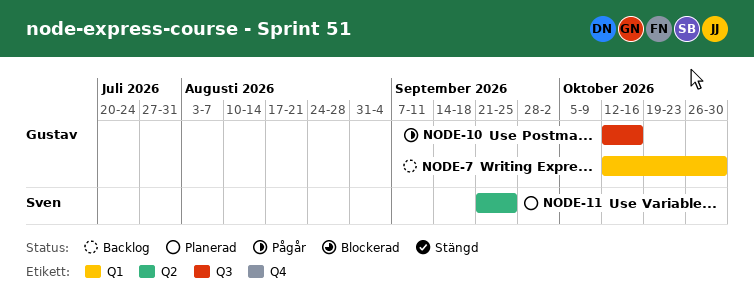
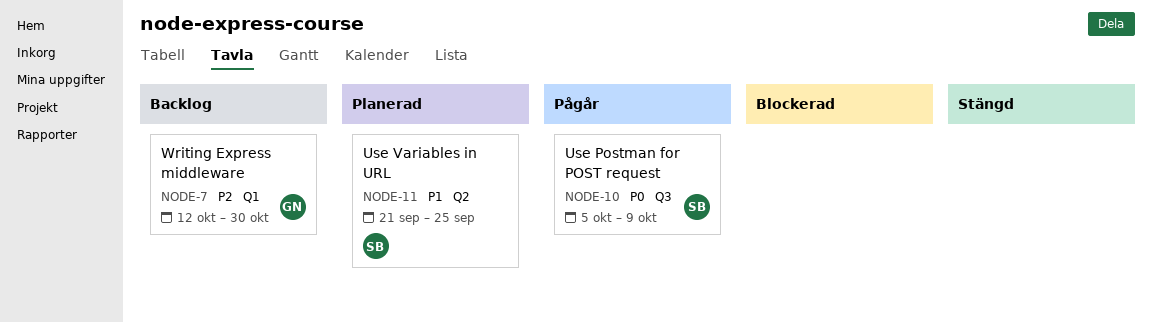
NODE-10, owner: Gustav -> Sven
NODE-10, start: Oct 12 -> Oct 5
NODE-10, due: Oct 16 -> Oct 9

